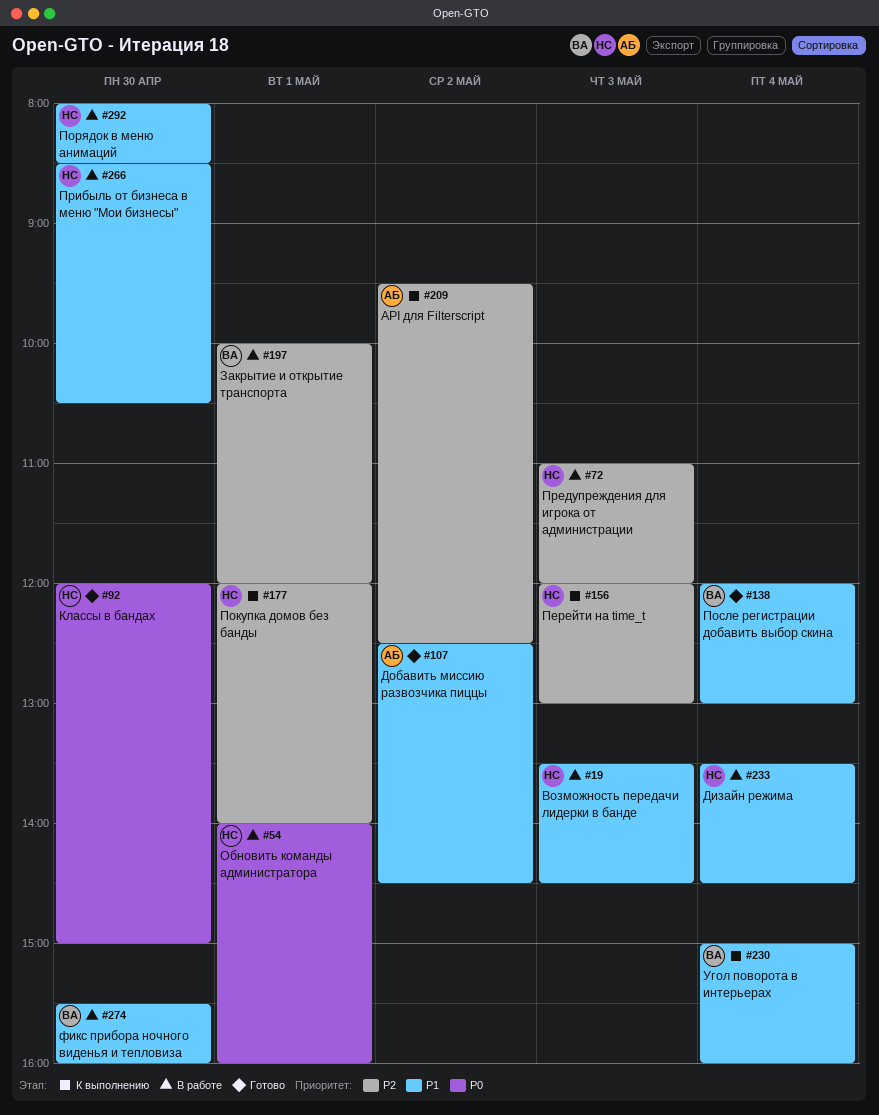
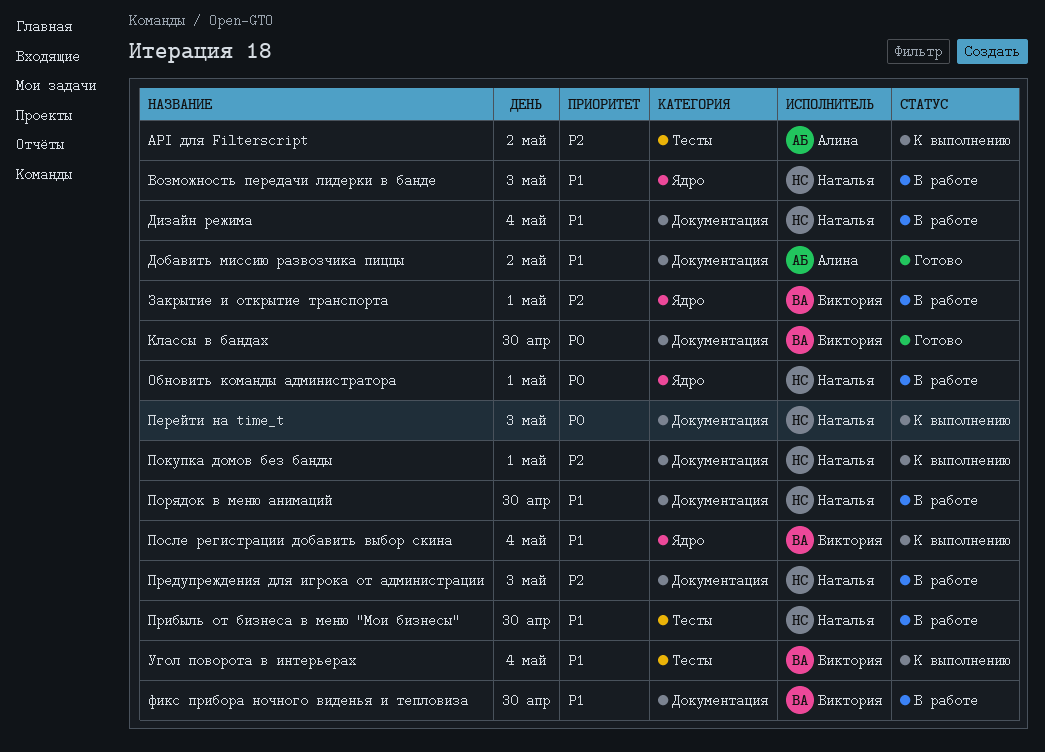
Классы в бандах, owner: Наталья -> Виктория
Перейти на time_t, priority: P2 -> P0
После регистрации добавить выбор скина, status: Готово -> К выполнению

